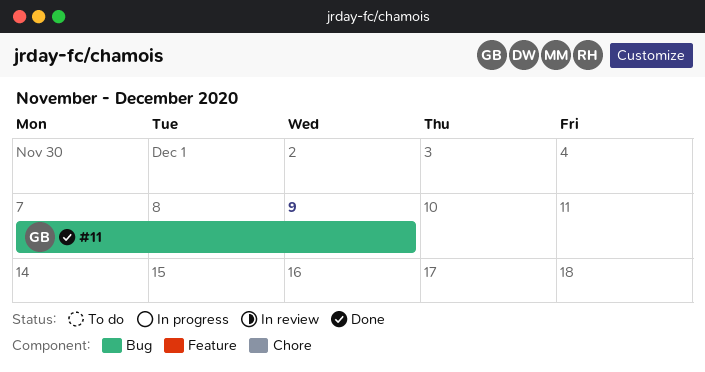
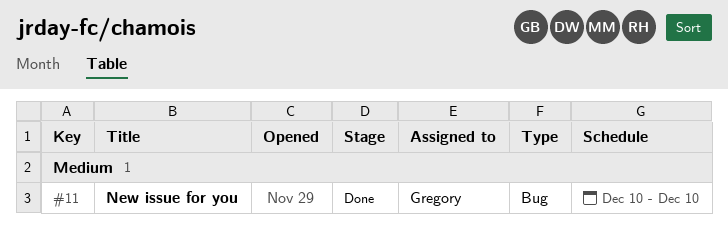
#11, start: Dec 7 -> Dec 10
#11, due: Dec 9 -> Dec 10

